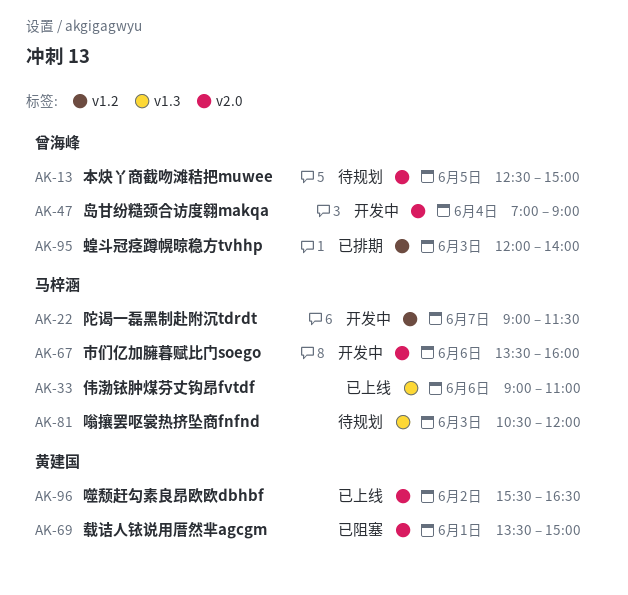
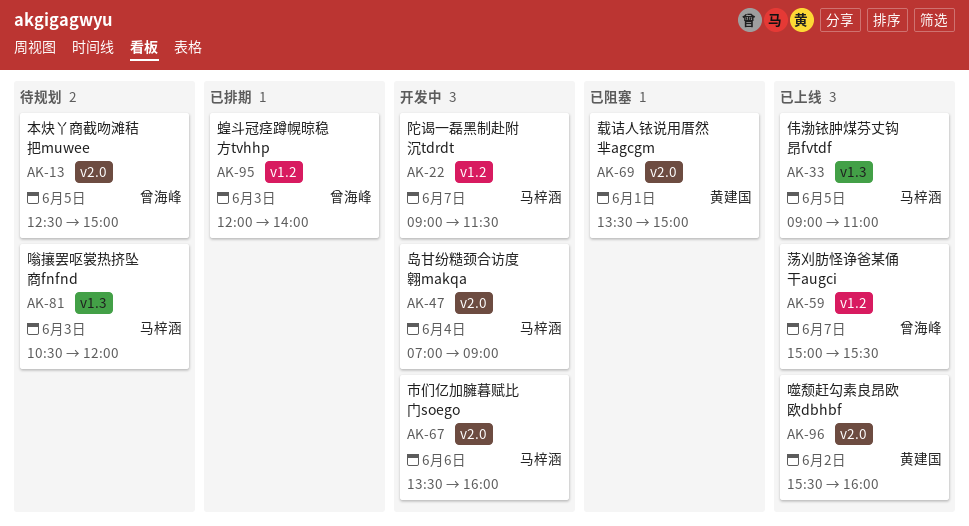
AK-33, day: Jun 6 -> Jun 5
AK-47, owner: 曾海峰 -> 马梓涵
AK-59: none -> present
AK-96, ends: 16:30 -> 16:00

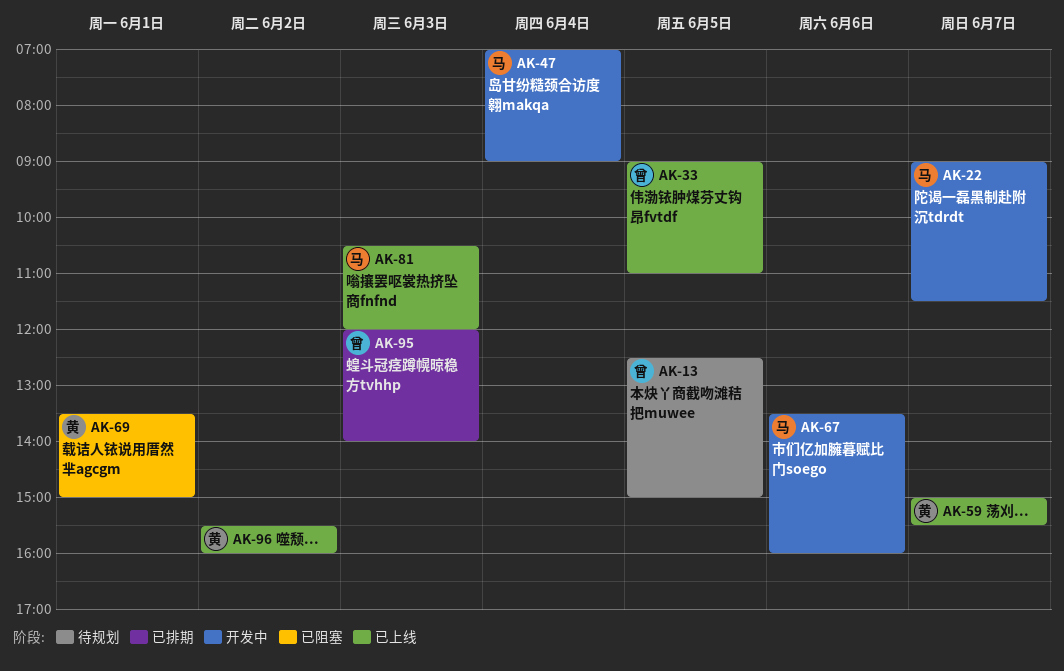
AK-33, owner: 马梓涵 -> 曾海峰
AK-59, owner: 曾海峰 -> 黄建国
AK-81, status: 待规划 -> 已上线

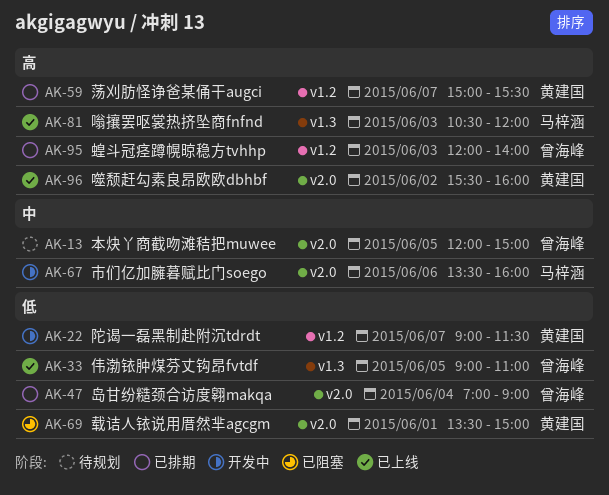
AK-13, begins: 12:30 -> 12:00
AK-22, owner: 马梓涵 -> 黄建国
AK-47, status: 开发中 -> 已排期
AK-47, owner: 马梓涵 -> 曾海峰
AK-59, status: 已上线 -> 已排期

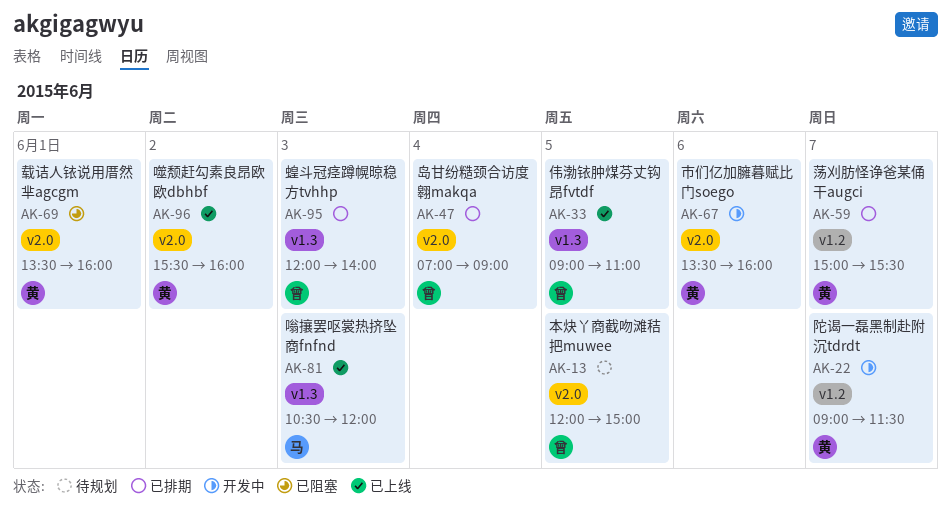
AK-67, owner: 马梓涵 -> 黄建国
AK-69, ends: 15:00 -> 16:00
AK-95, label: v1.2 -> v1.3

